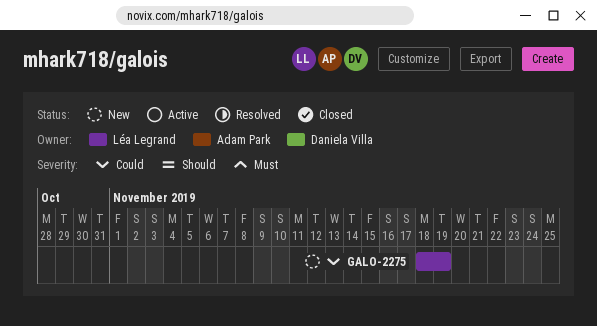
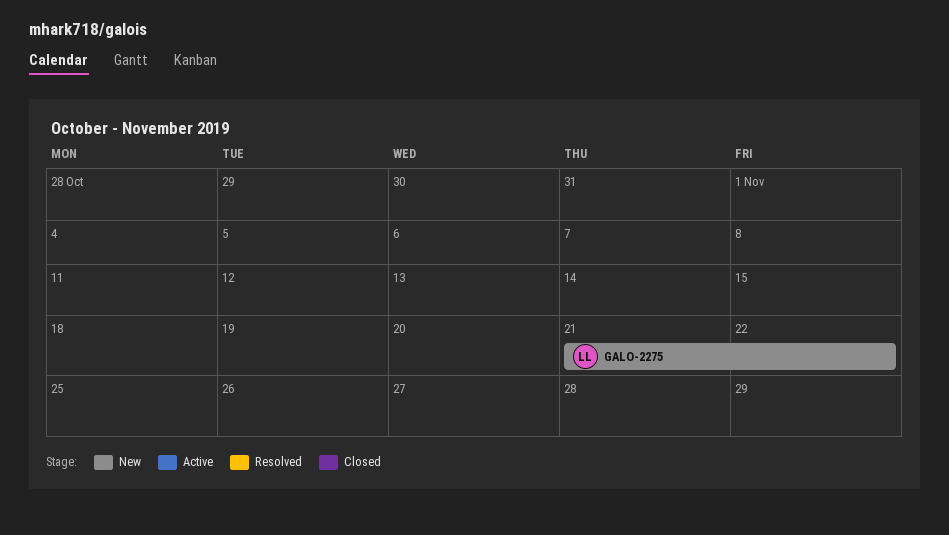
GALO-2275, start: Nov 18 -> Nov 21
GALO-2275, due: Nov 19 -> Nov 22

